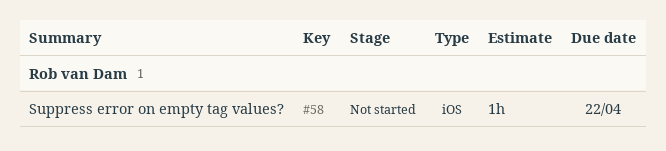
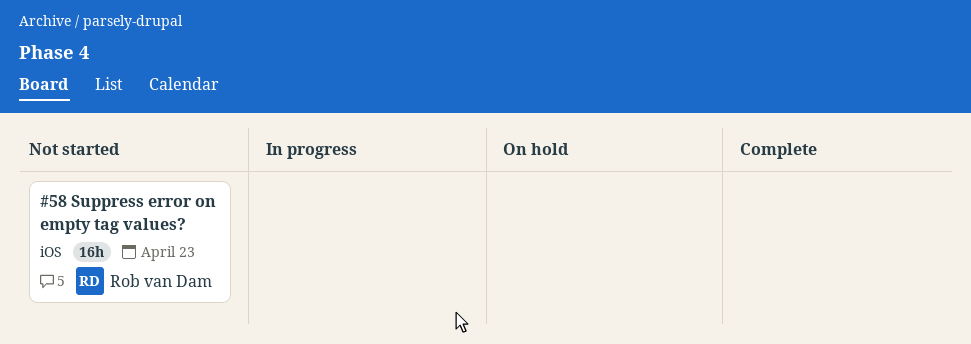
#58, estimate: 1h -> 16h
#58, due: Apr 22 -> Apr 23

